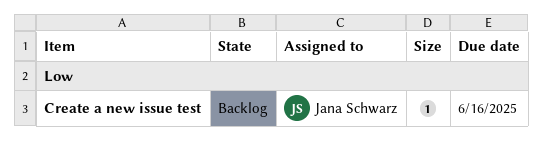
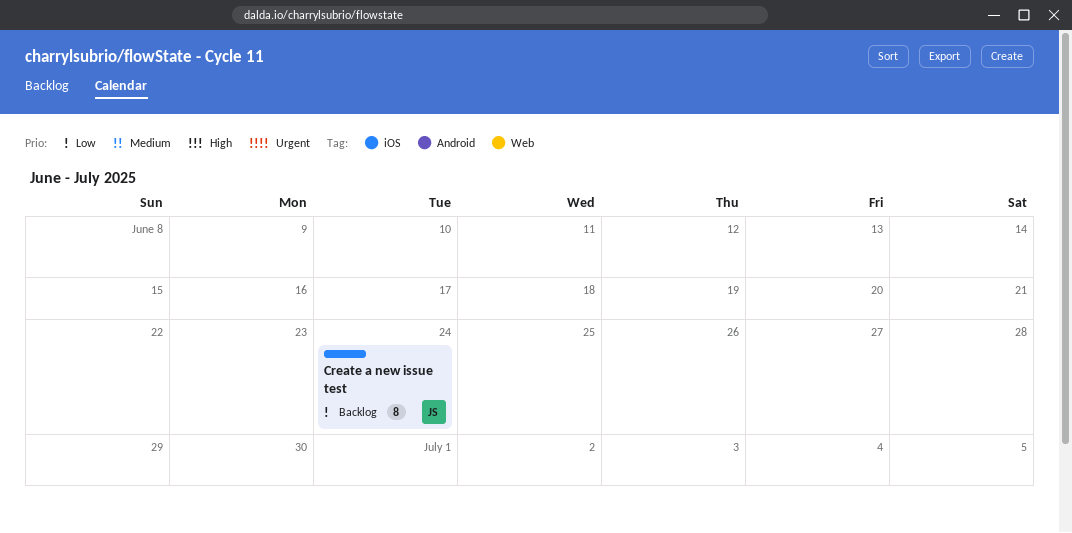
Create a new issue test, estimate: 1 -> 8
Create a new issue test, due: Jun 16 -> Jun 24

